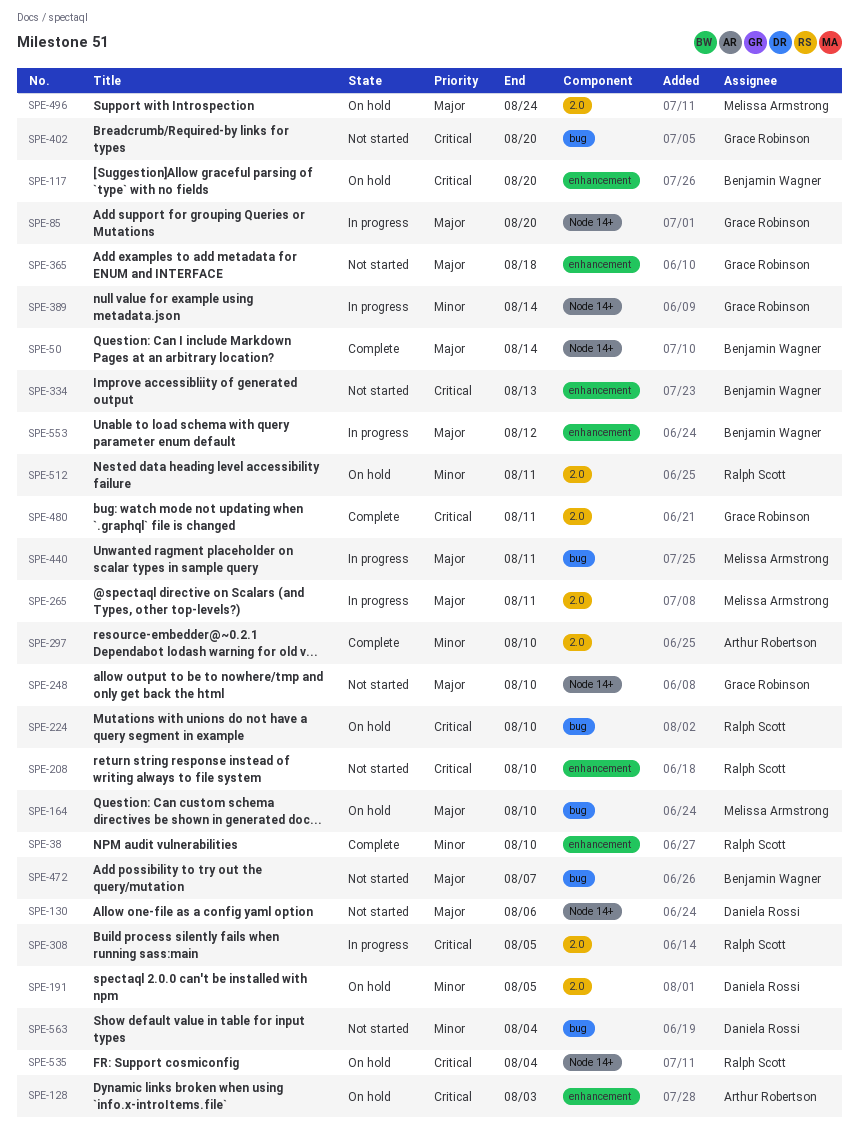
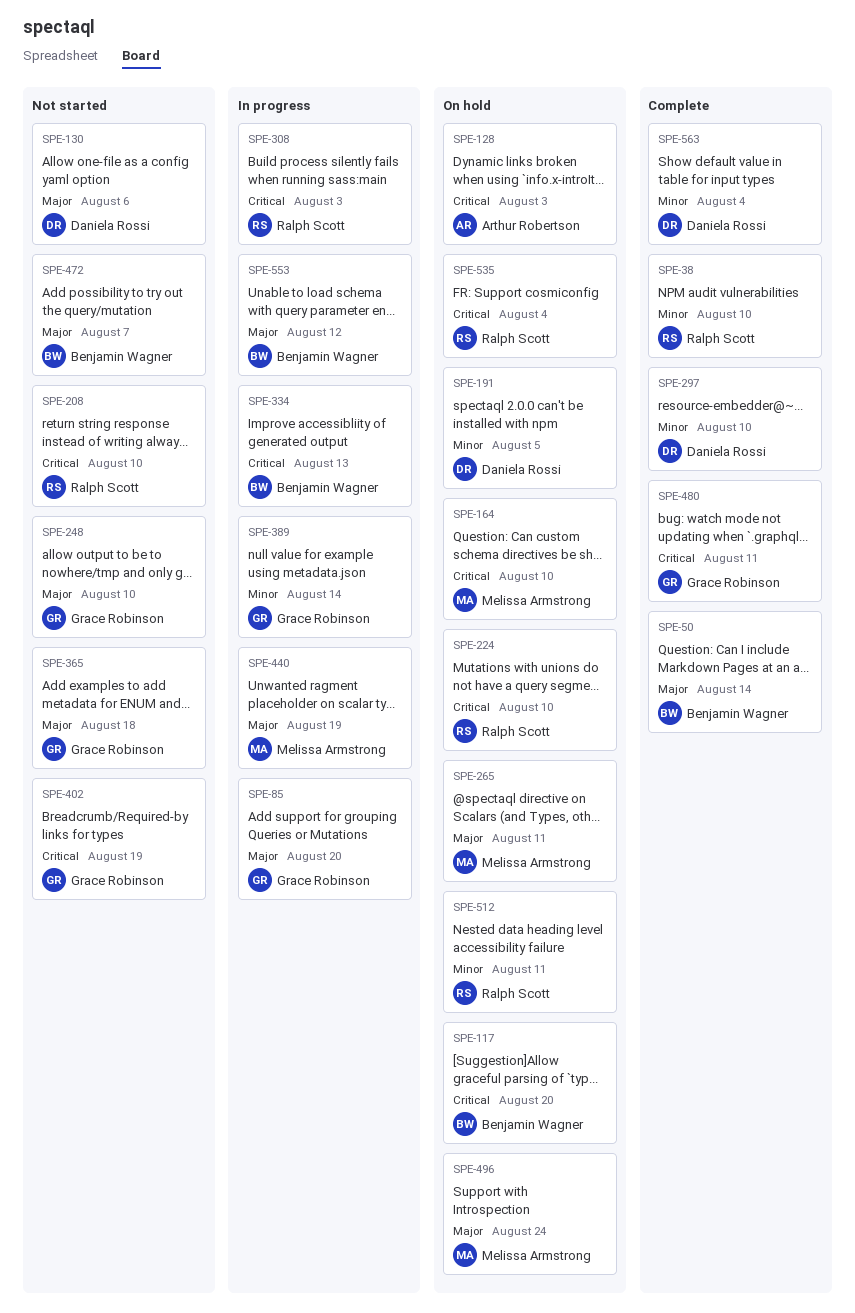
SPE-164, priority: Major -> Critical
SPE-265, status: In progress -> On hold
SPE-297, owner: Arthur Robertson -> Daniela Rossi
SPE-308, due: Aug 5 -> Aug 3
SPE-334, status: Not started -> In progress
SPE-402, due: Aug 20 -> Aug 19
SPE-440, due: Aug 11 -> Aug 19
SPE-563, status: Not started -> Complete

